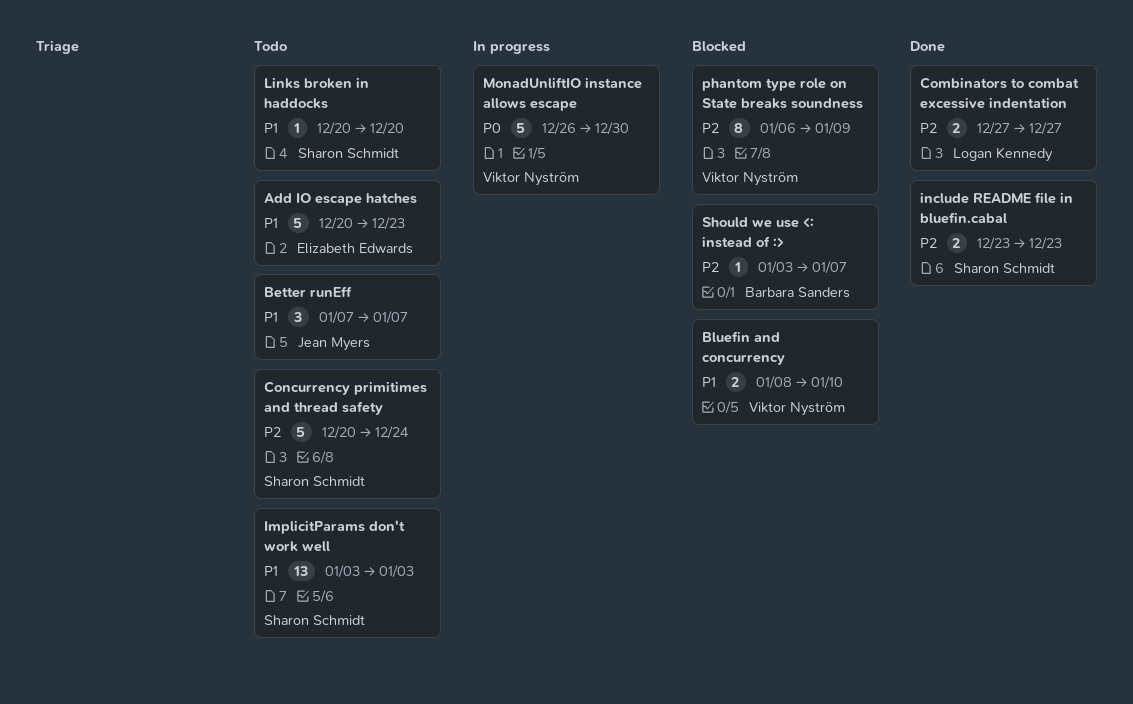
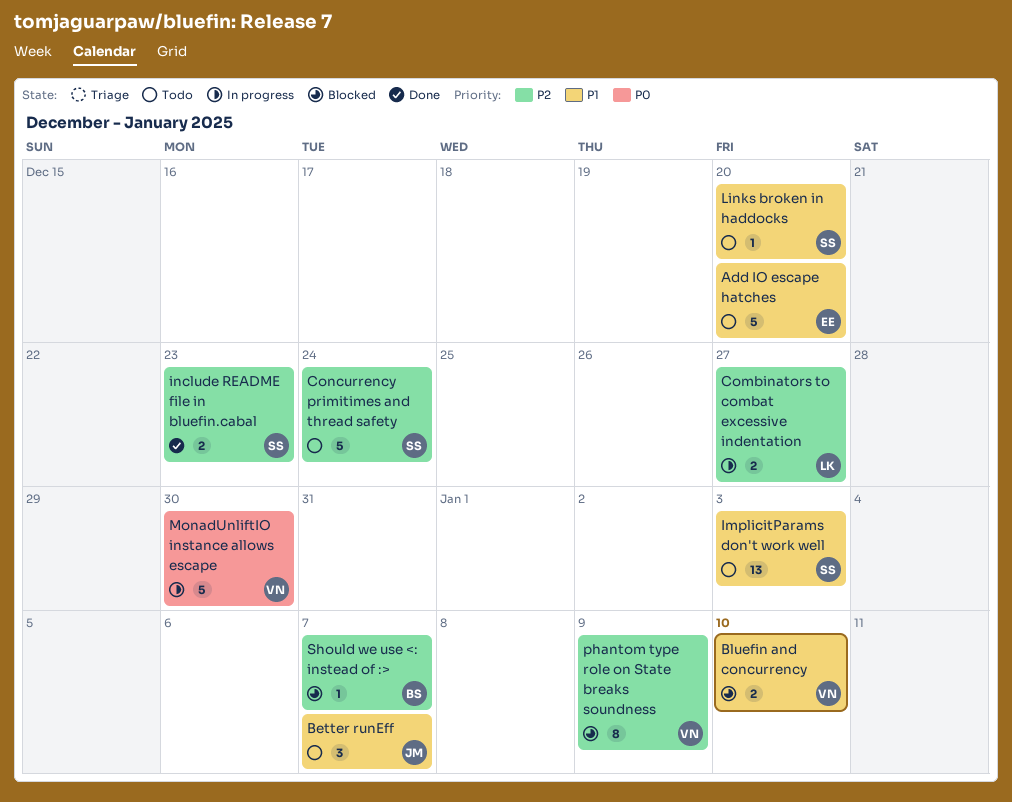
Add IO escape hatches, due: Dec 23 -> Dec 20
Combinators to combat excessive indentation, status: Done -> In progress

